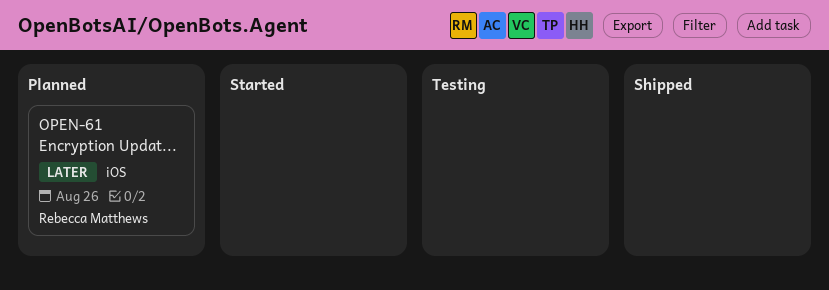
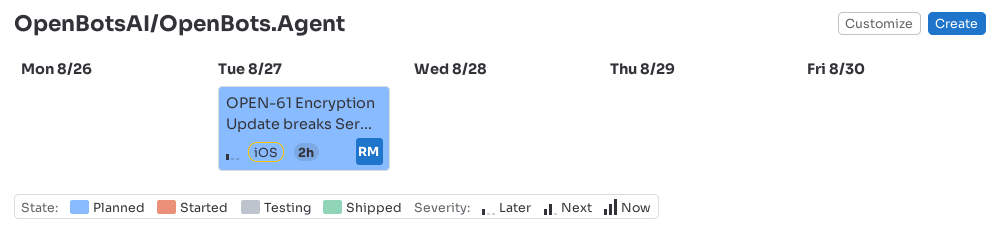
OPEN-61, due: Aug 26 -> Aug 27

